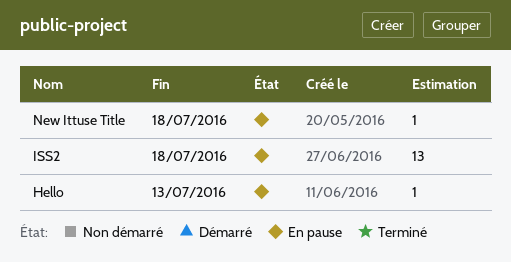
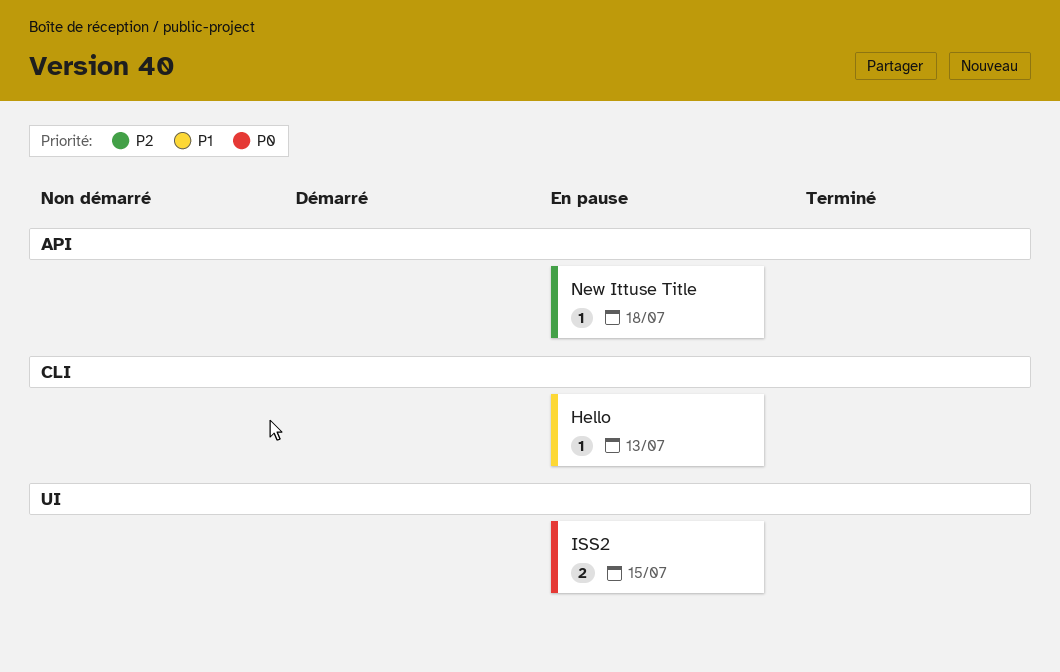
ISS2, estimate: 13 -> 2
ISS2, due: Jul 18 -> Jul 15

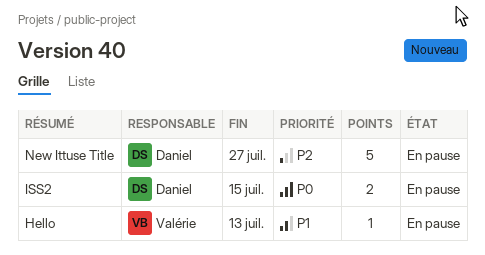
New Ittuse Title, estimate: 1 -> 5
New Ittuse Title, due: Jul 18 -> Jul 27

